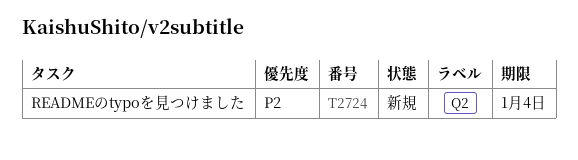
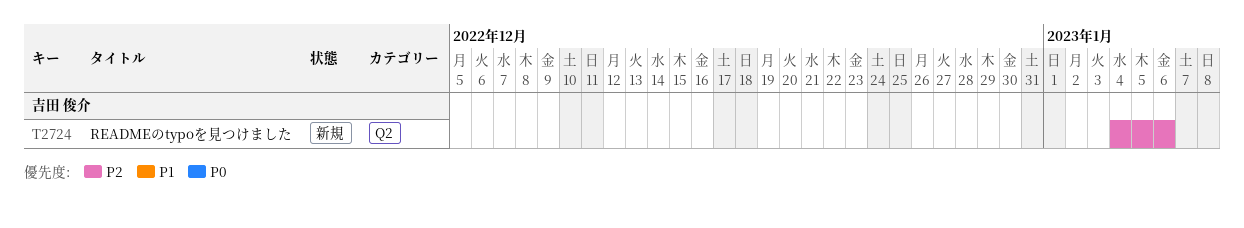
T2724, due: Jan 4 -> Jan 6

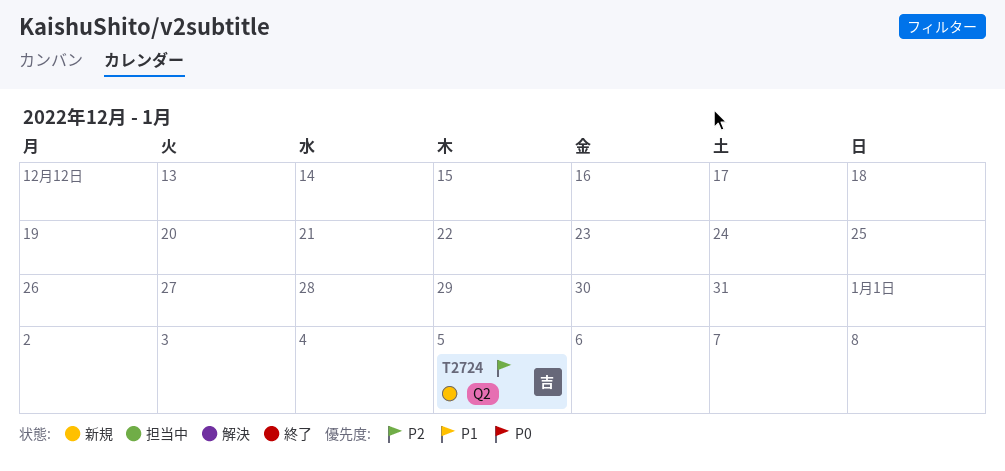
T2724, due: Jan 6 -> Jan 5

